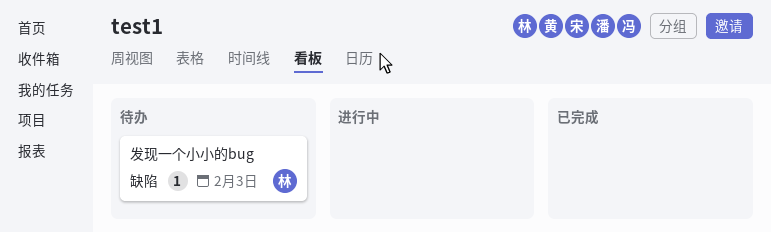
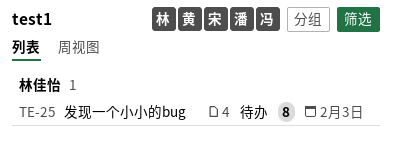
发现一个小小的bug, estimate: 1 -> 8

